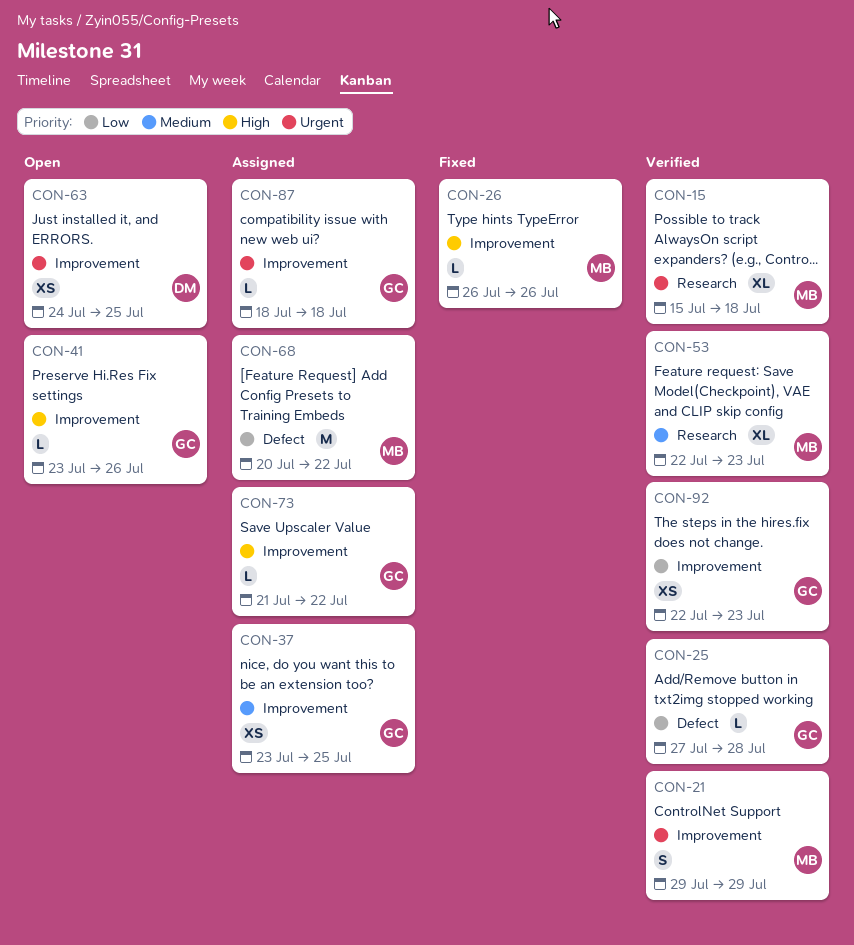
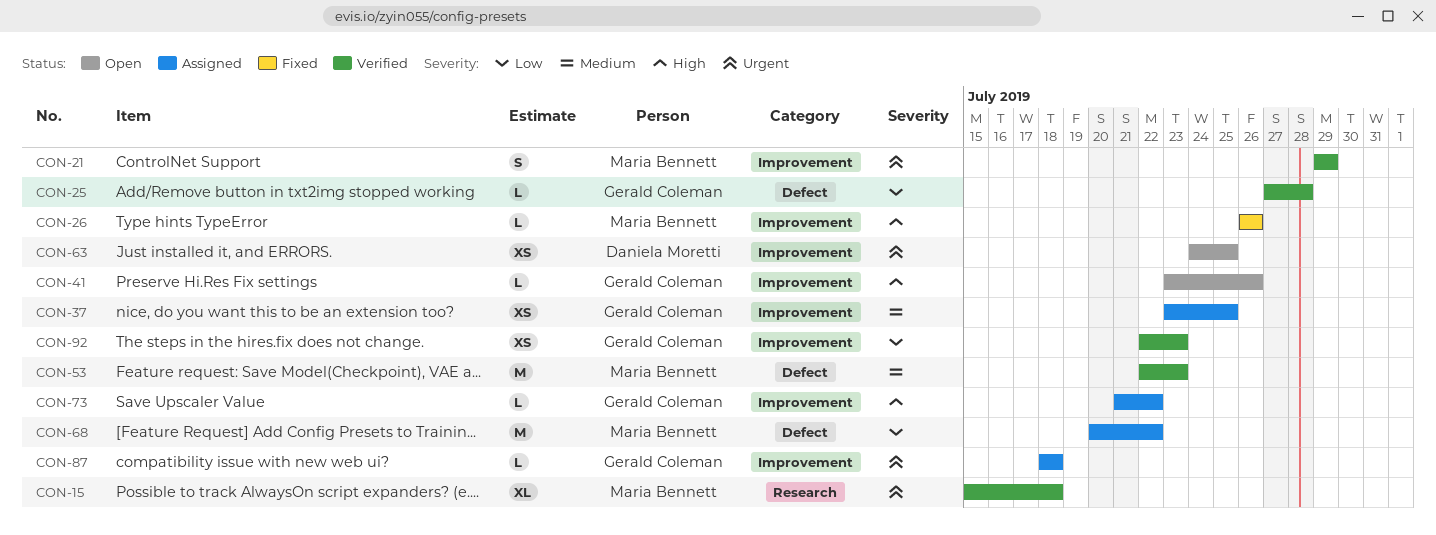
CON-53, label: Research -> Defect
CON-53, estimate: XL -> M

